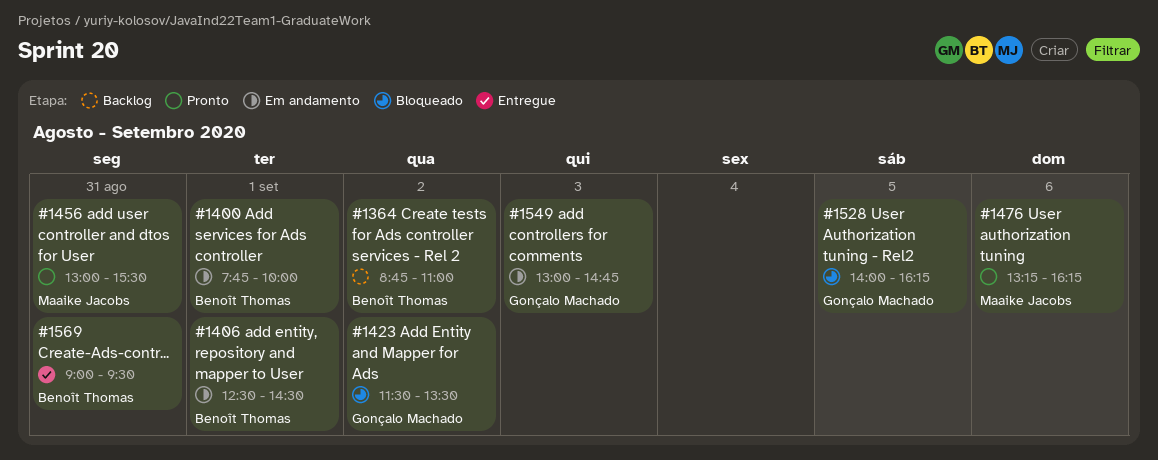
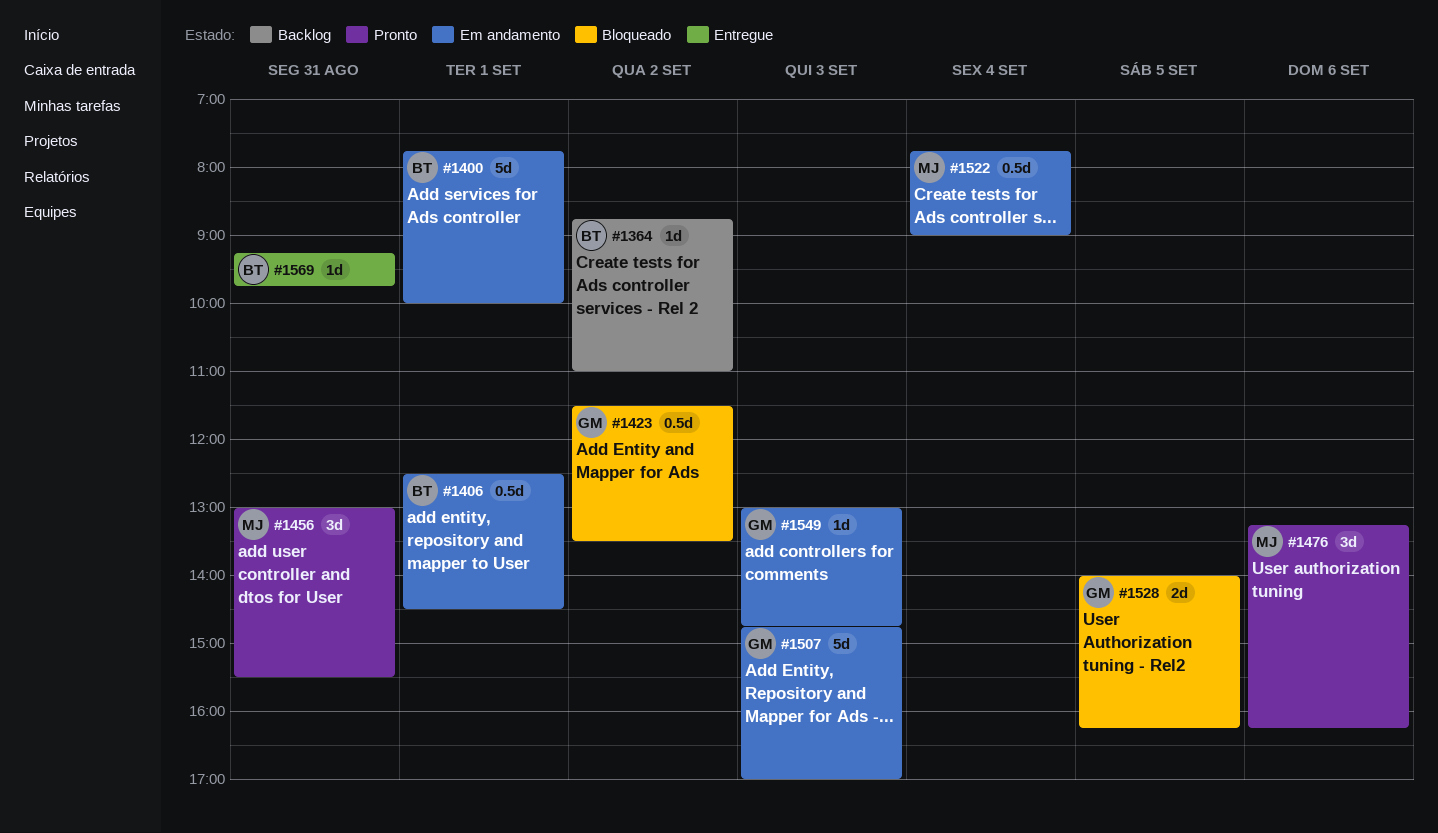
#1507: none -> present
#1522: none -> present
#1569, begins: 09:00 -> 09:15
#1569, ends: 09:30 -> 09:45

